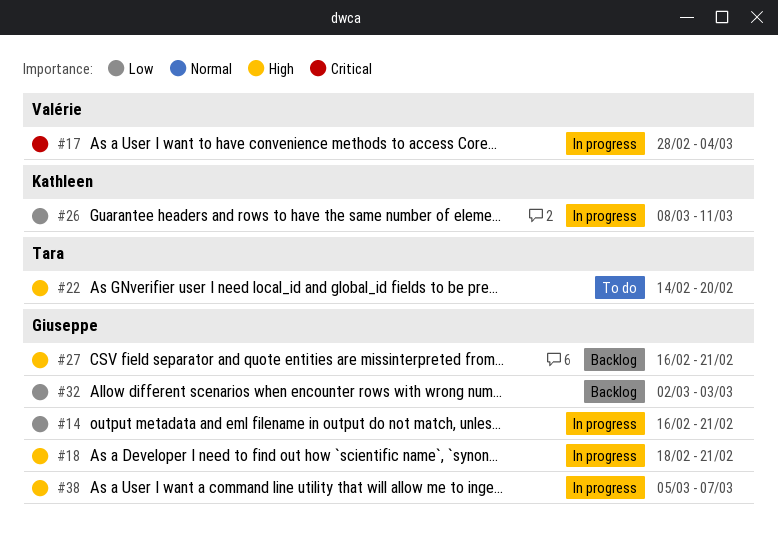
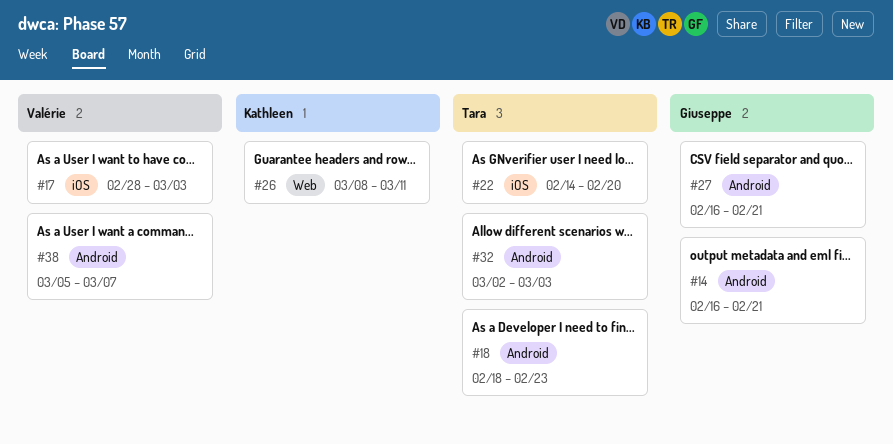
#17, due: Mar 4 -> Mar 3
#18, owner: Giuseppe -> Tara
#18, due: Feb 21 -> Feb 23
#32, owner: Giuseppe -> Tara
#38, owner: Giuseppe -> Valérie

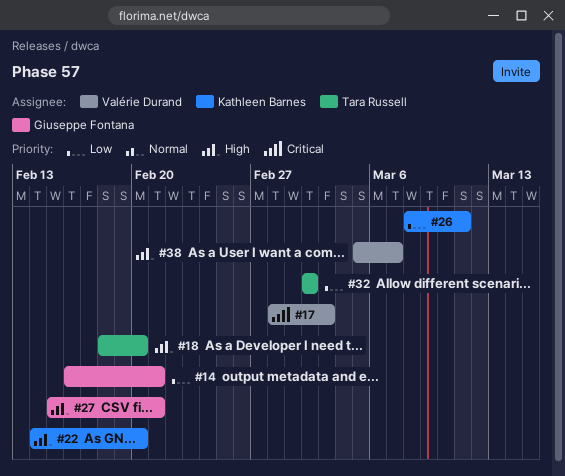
#18, due: Feb 23 -> Feb 20
#22, owner: Tara Russell -> Kathleen Barnes
#27, start: Feb 16 -> Feb 15
#32, due: Mar 3 -> Mar 2

